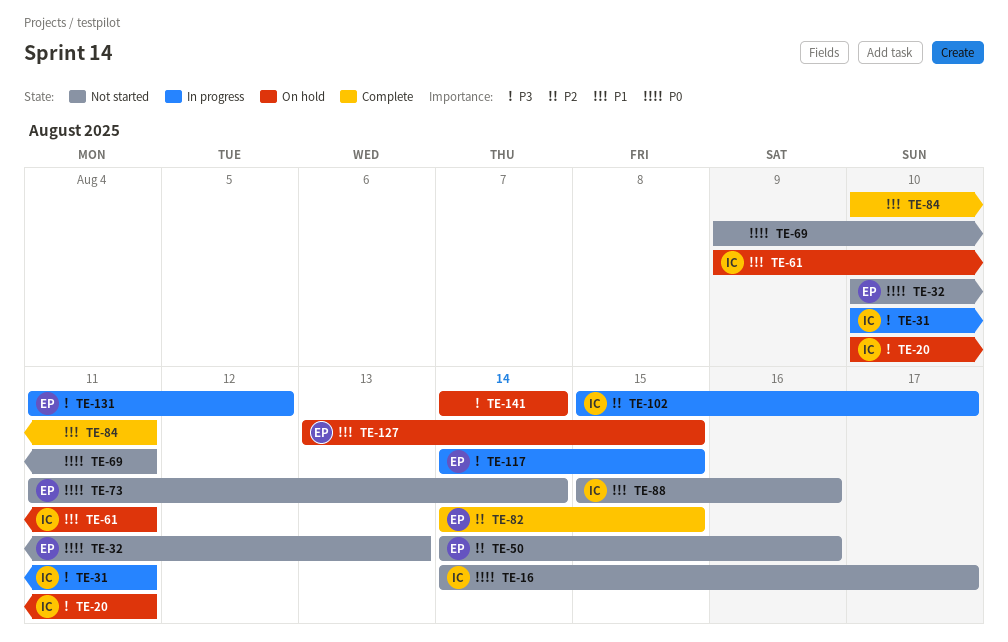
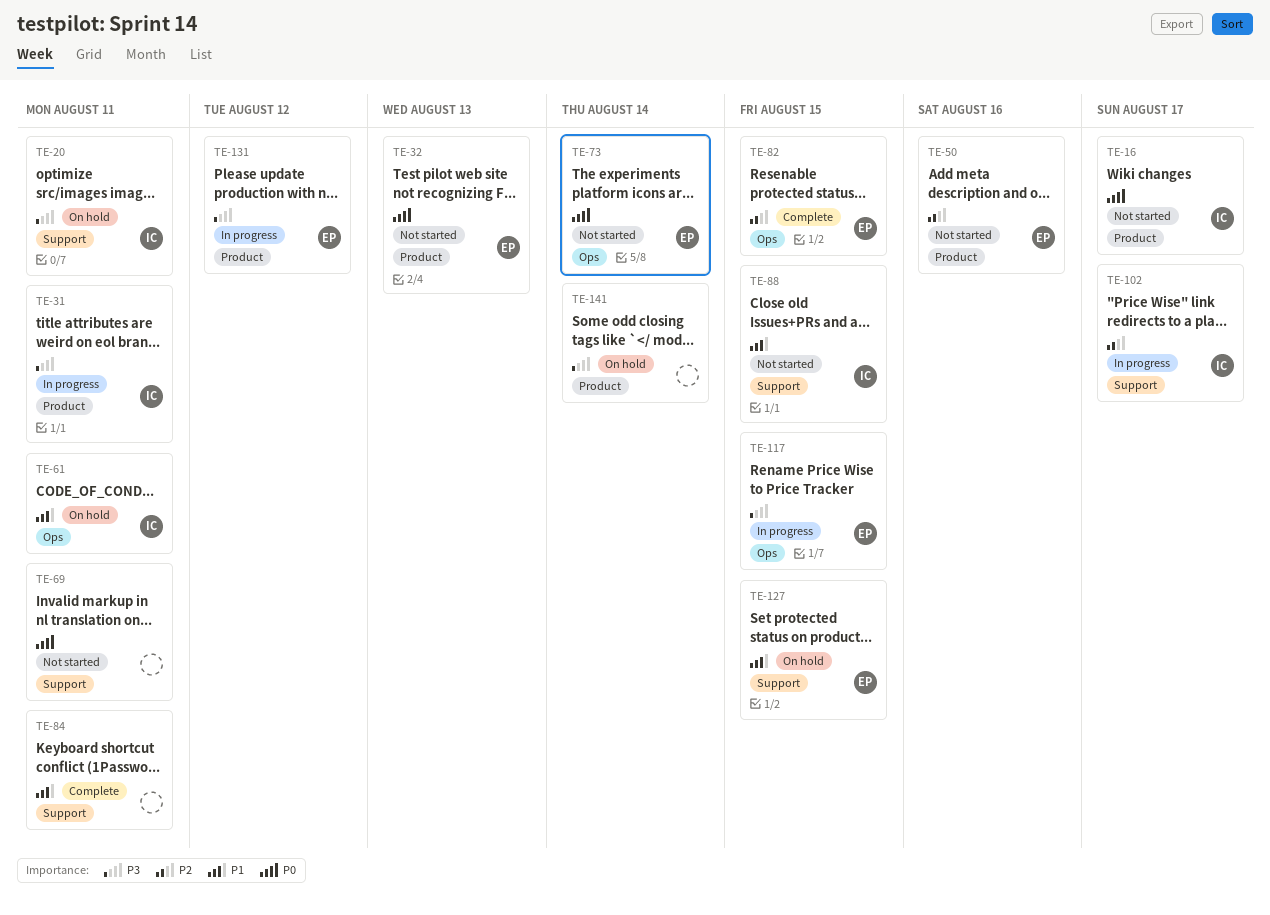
TE-88, due: Aug 16 -> Aug 15

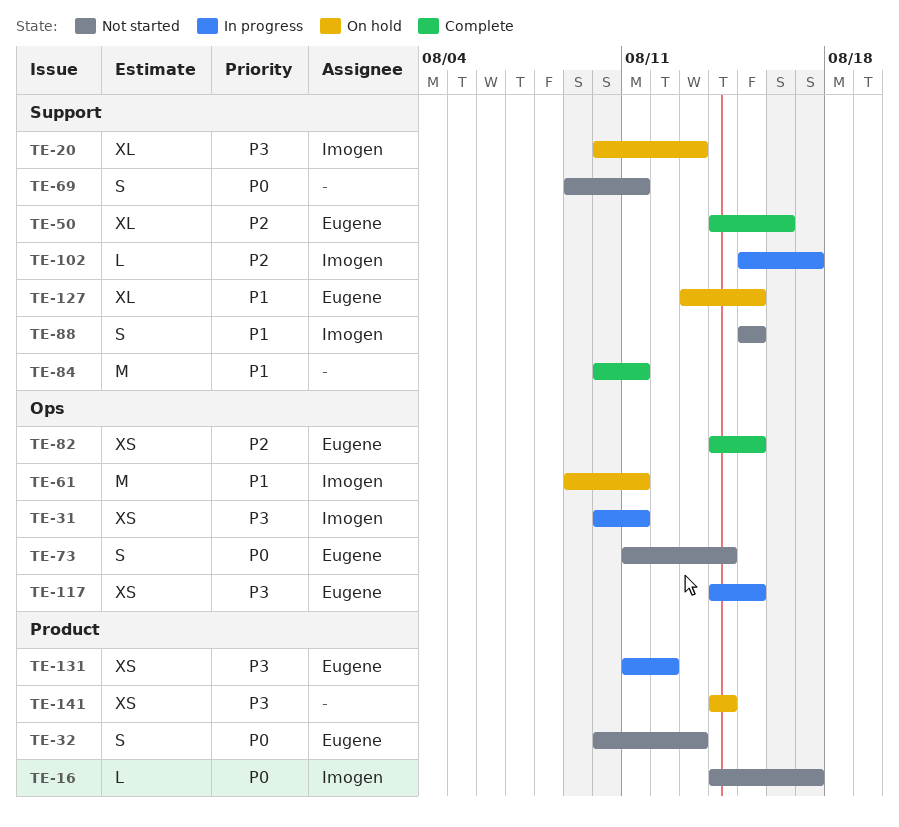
TE-20, due: Aug 11 -> Aug 13
TE-31, label: Product -> Ops
TE-50, status: Not started -> Complete
TE-50, label: Product -> Support

